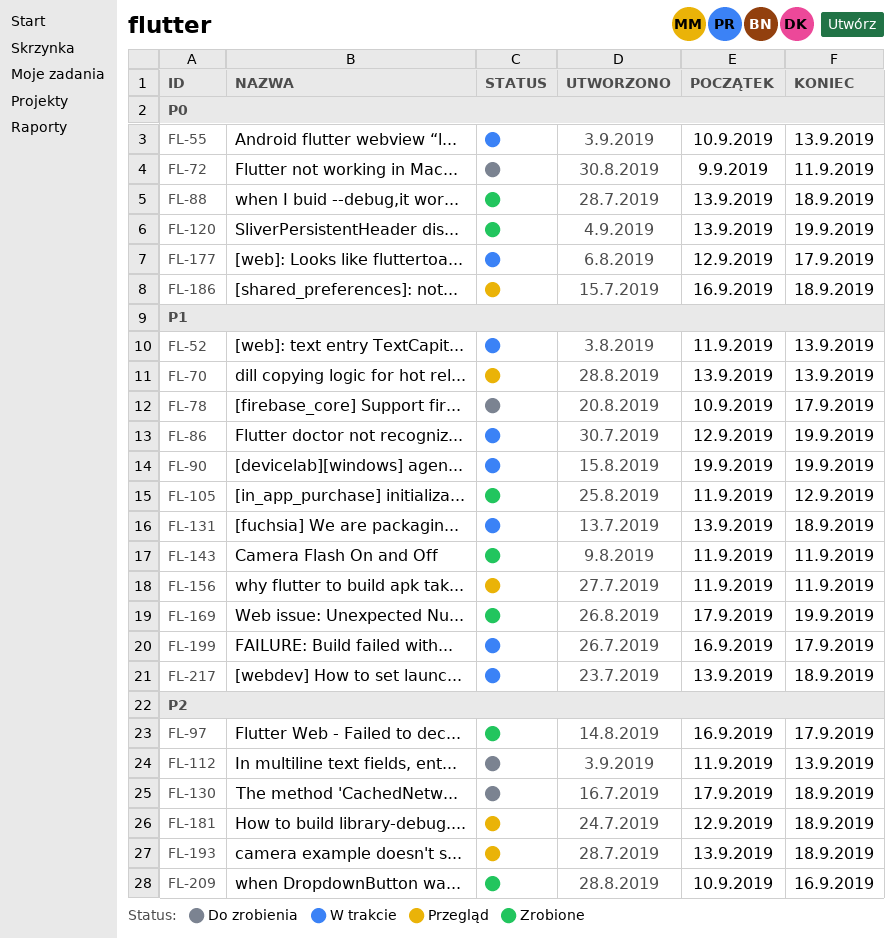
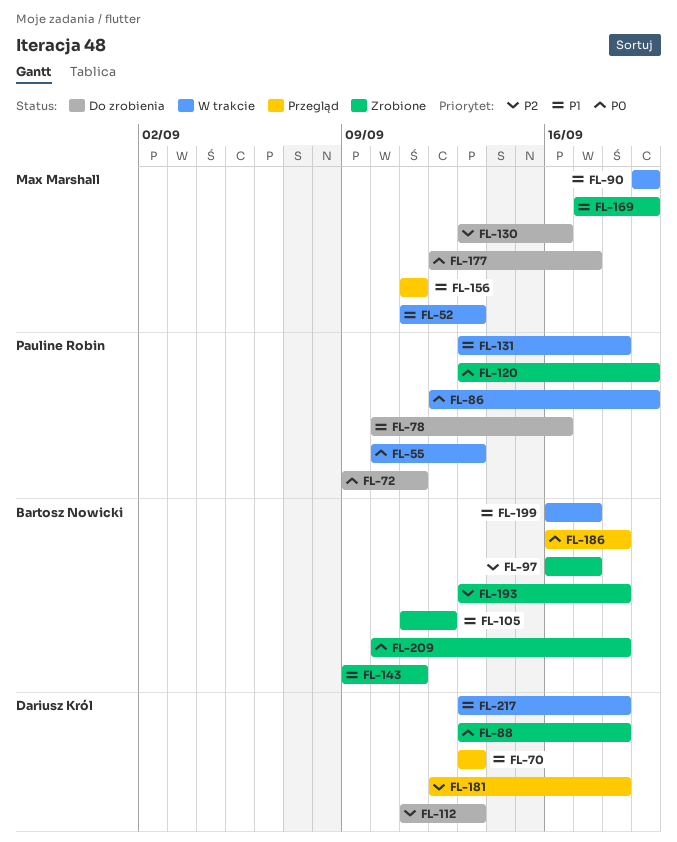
FL-78, due: Sep 17 -> Sep 16
FL-86, priority: P1 -> P0
FL-130, start: Sep 17 -> Sep 13
FL-130, due: Sep 18 -> Sep 16
FL-143, start: Sep 11 -> Sep 9
FL-177, status: W trakcie -> Do zrobienia
FL-193, status: Przegląd -> Zrobione
FL-209, priority: P2 -> P0
FL-209, due: Sep 16 -> Sep 18

